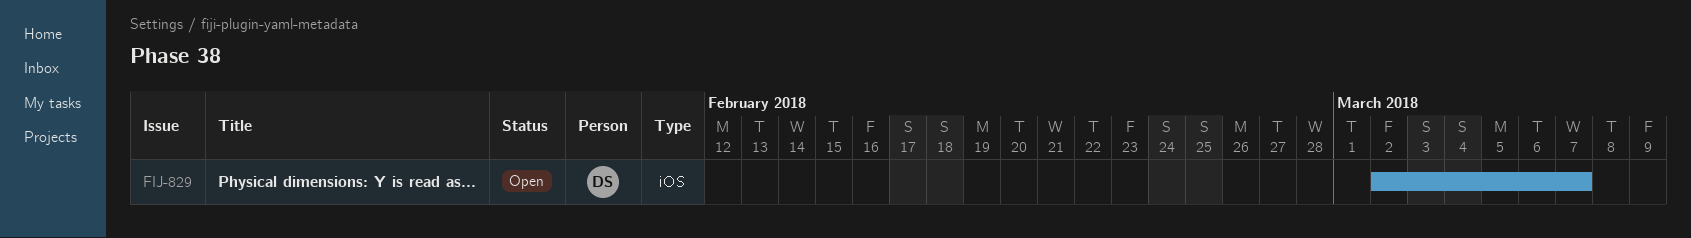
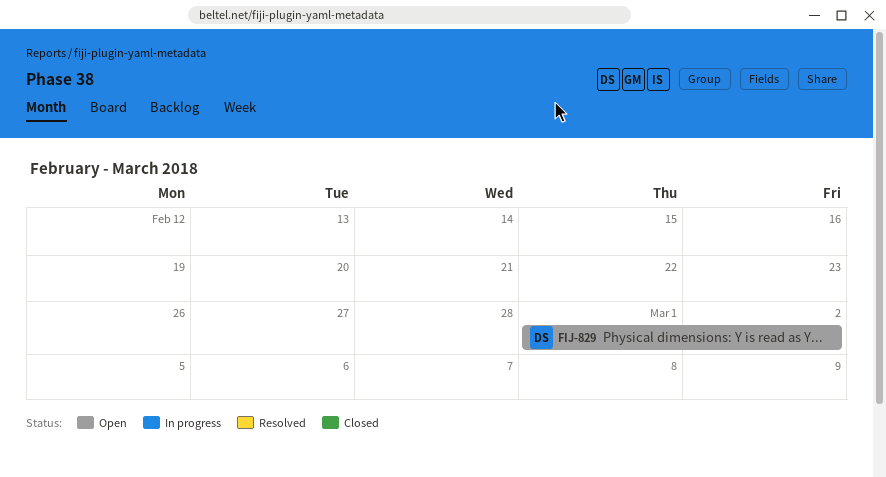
FIJ-829, start: Mar 2 -> Mar 1
FIJ-829, due: Mar 7 -> Mar 2

